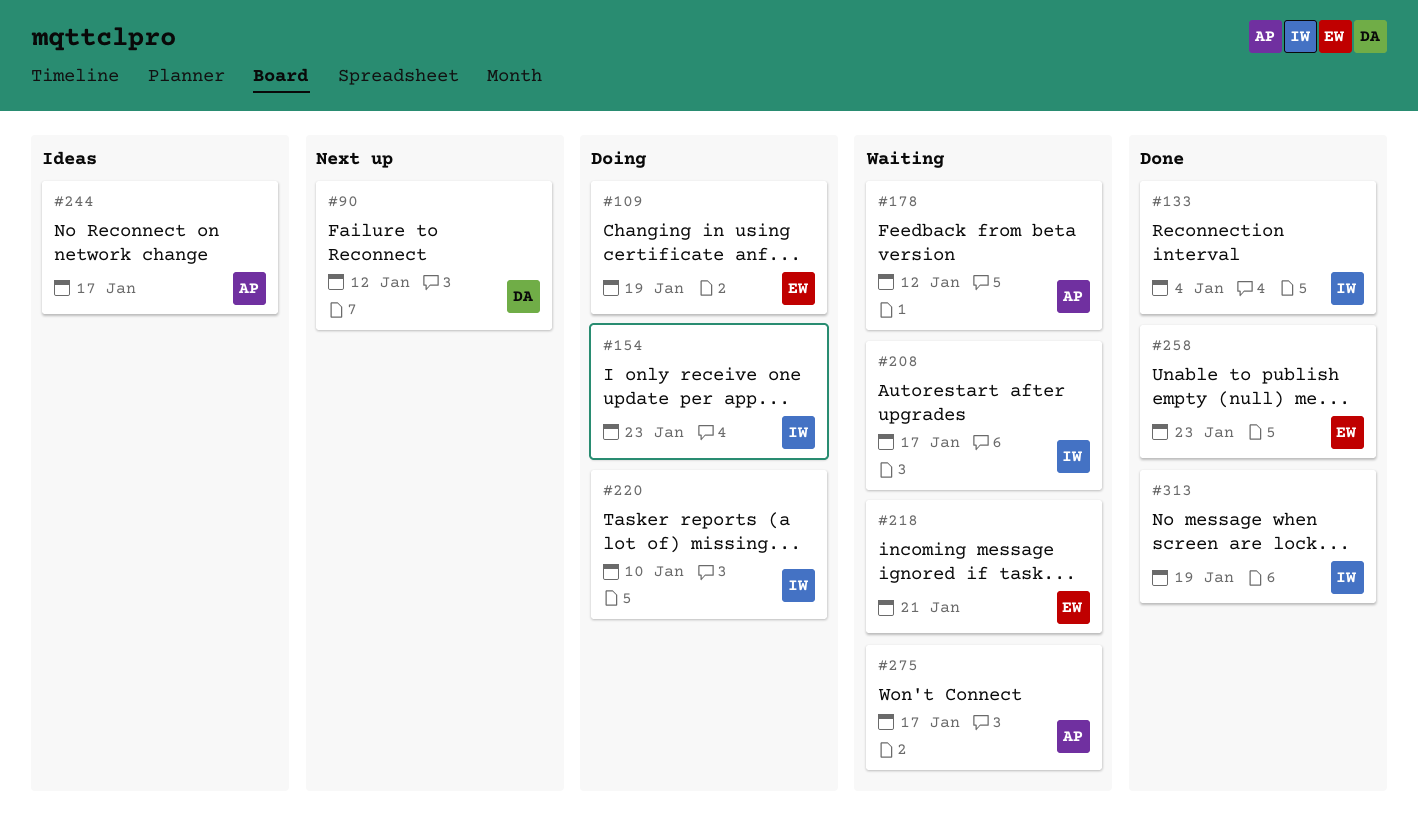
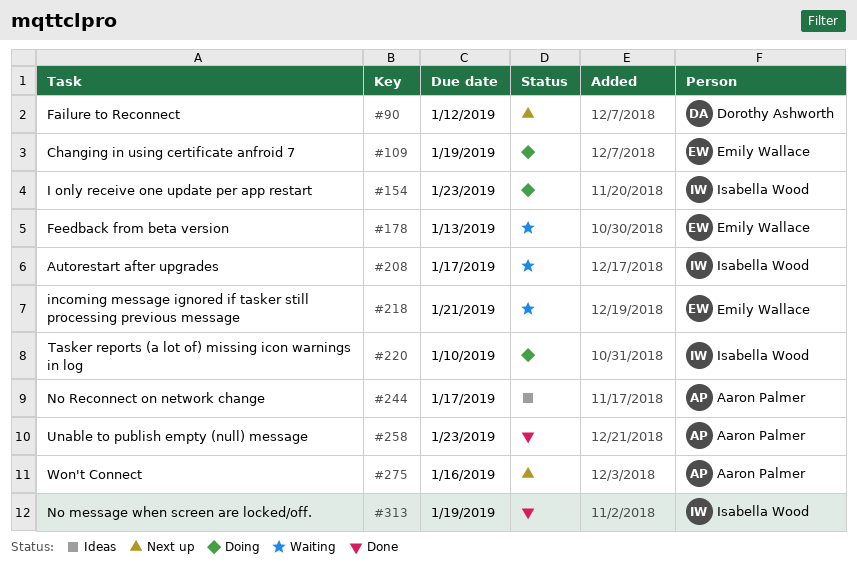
#133: present -> none
#178, owner: Aaron Palmer -> Emily Wallace
#178, due: Jan 12 -> Jan 13
#258, owner: Emily Wallace -> Aaron Palmer
#275, status: Waiting -> Next up
#275, due: Jan 17 -> Jan 16

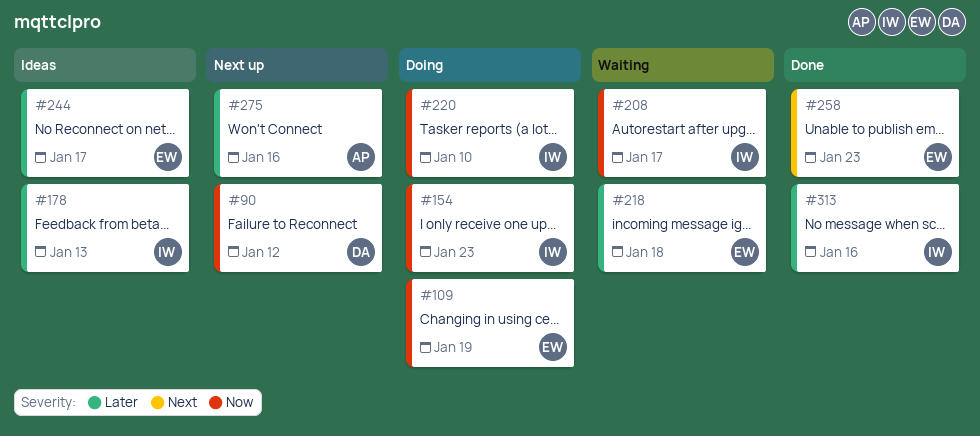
#178, status: Waiting -> Ideas
#178, owner: Emily Wallace -> Isabella Wood
#218, due: Jan 21 -> Jan 18
#244, owner: Aaron Palmer -> Emily Wallace
#258, owner: Aaron Palmer -> Emily Wallace
#313, due: Jan 19 -> Jan 16

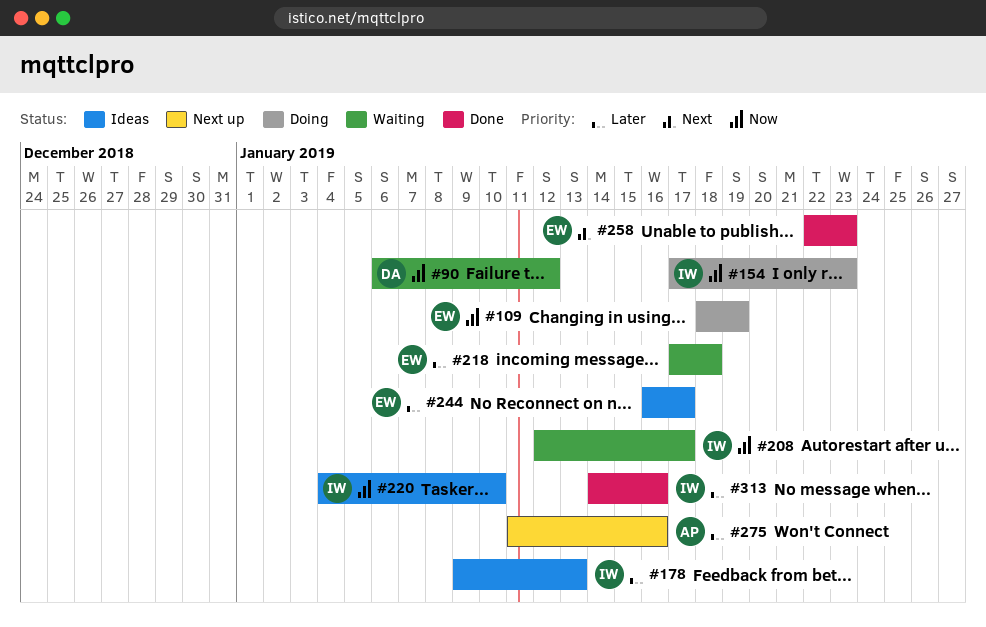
#90, status: Next up -> Waiting
#220, status: Doing -> Ideas

